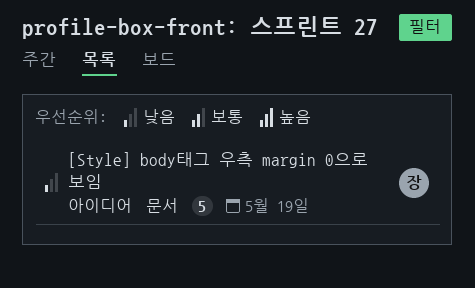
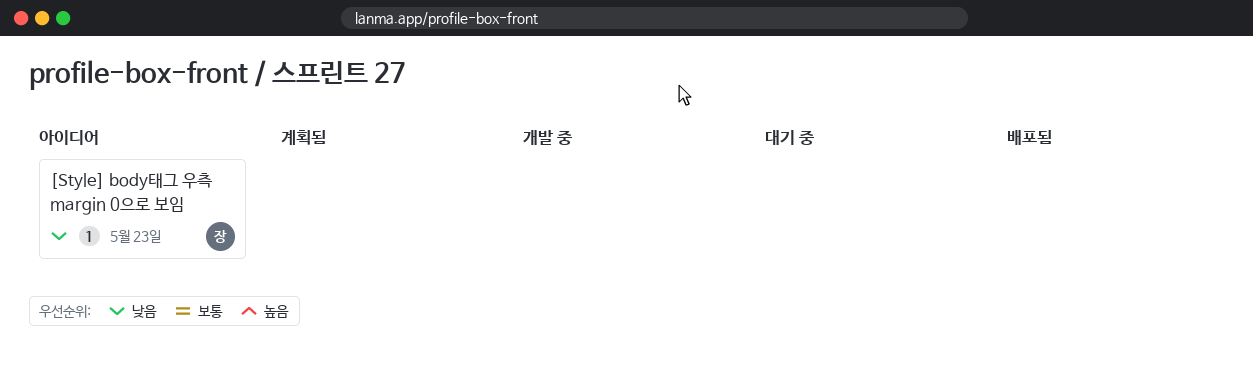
[Style] body태그 우측 margin 0으로 보임, estimate: 5 -> 1
[Style] body태그 우측 margin 0으로 보임, due: May 19 -> May 23

